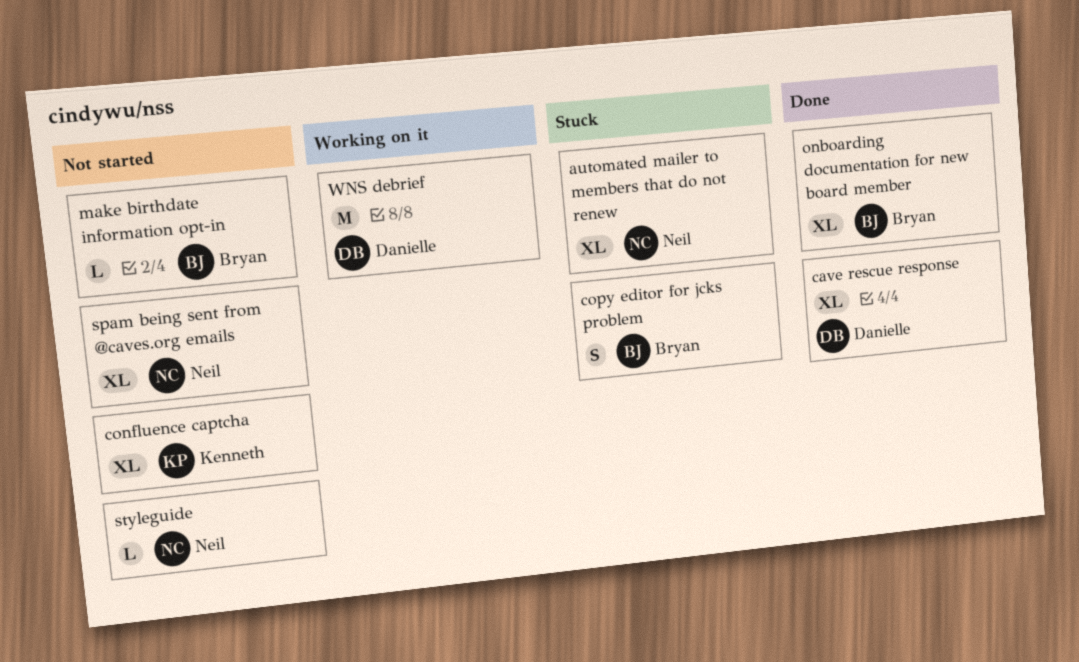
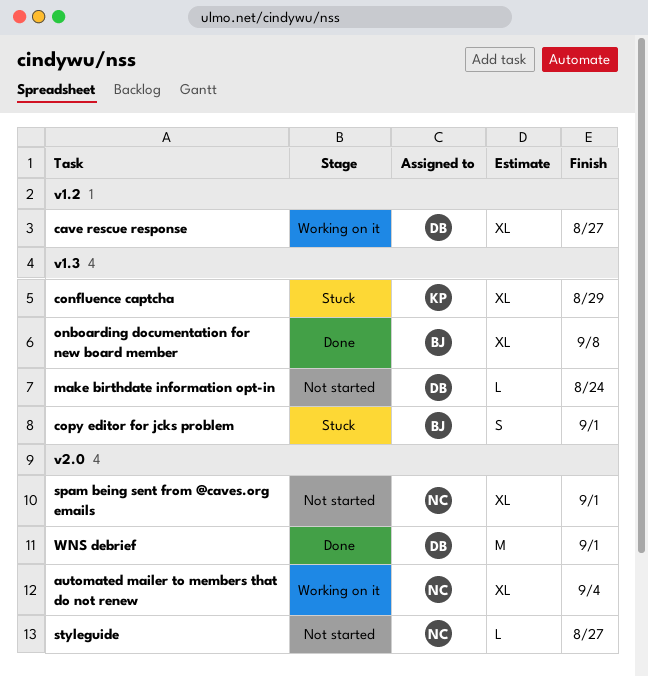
automated mailer to members that do not renew, status: Stuck -> Working on it
cave rescue response, status: Done -> Working on it
confluence captcha, status: Not started -> Stuck
make birthdate information opt-in, owner: Bryan -> Danielle
WNS debrief, status: Working on it -> Done

